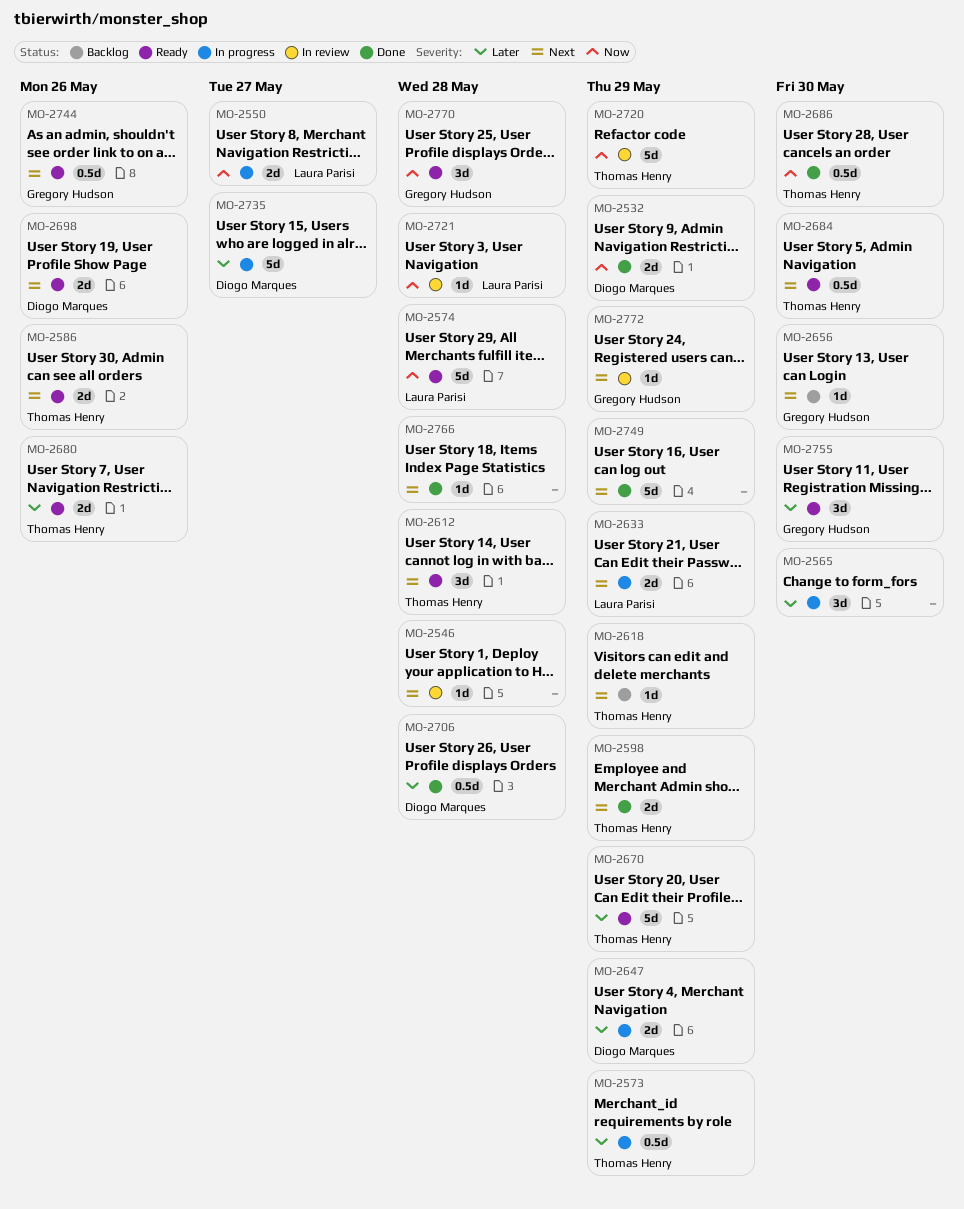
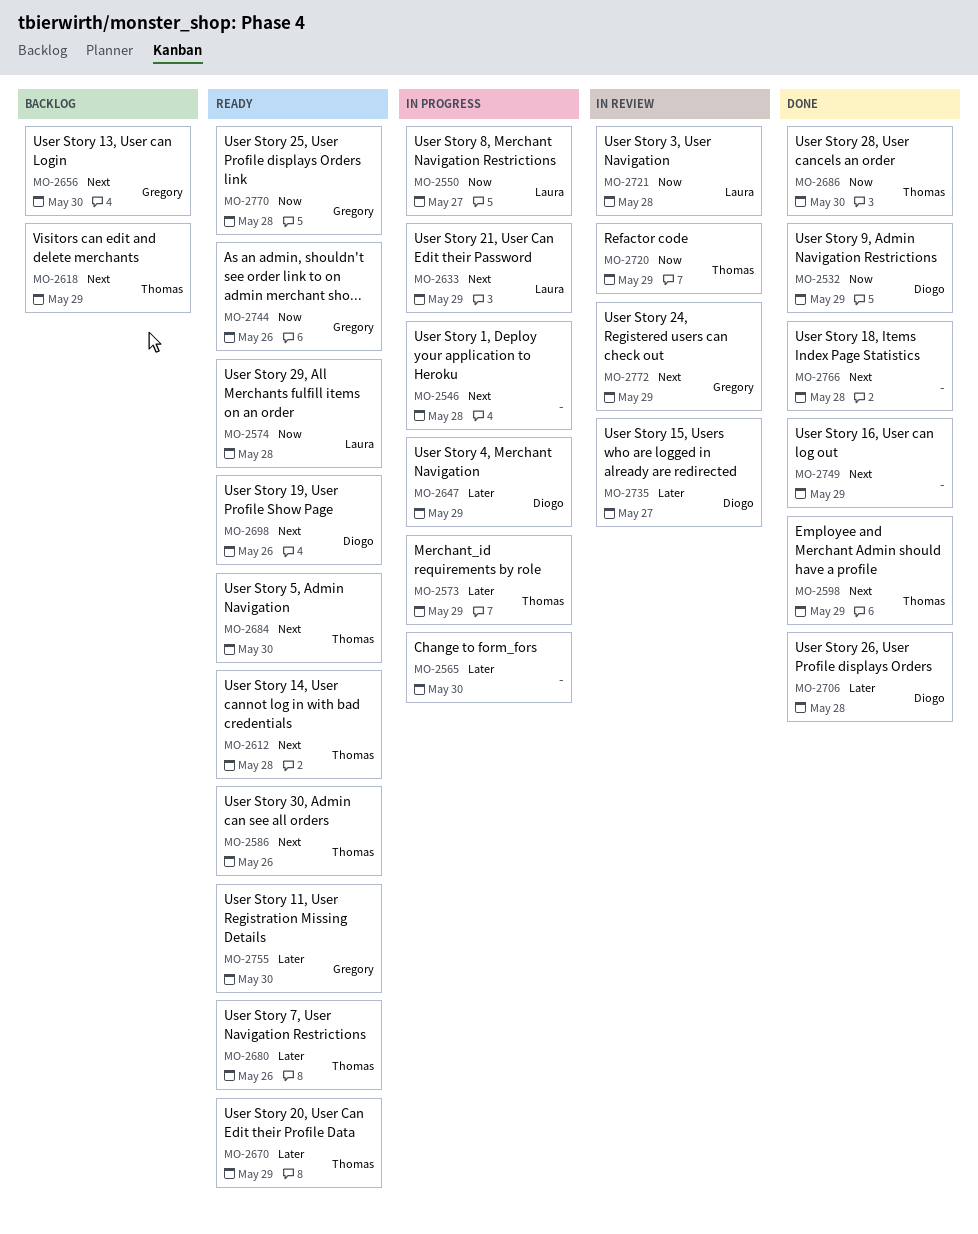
MO-2546, status: In review -> In progress
MO-2735, status: In progress -> In review
MO-2744, priority: Next -> Now

